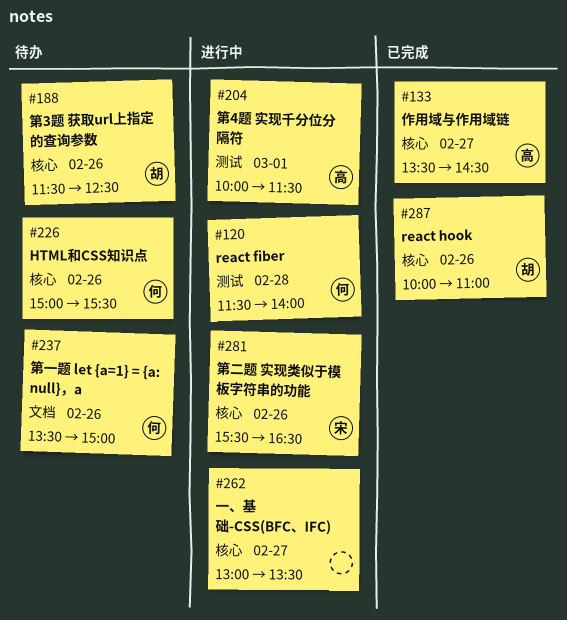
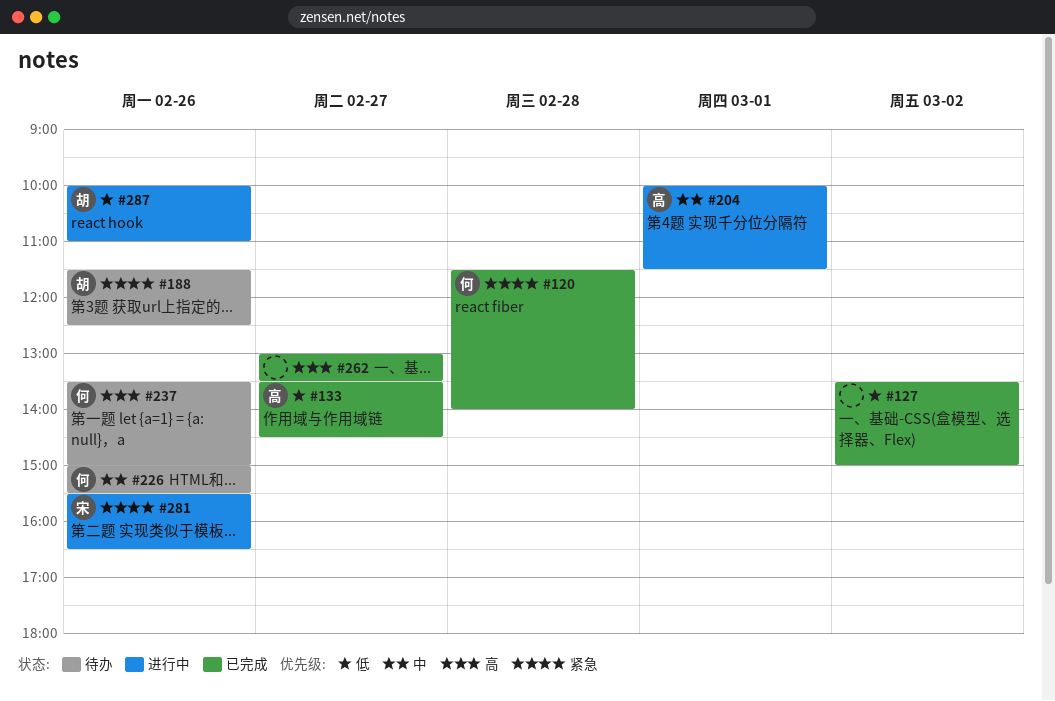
#120, status: 进行中 -> 已完成
#127: none -> present
#262, status: 进行中 -> 已完成
#287, status: 已完成 -> 进行中

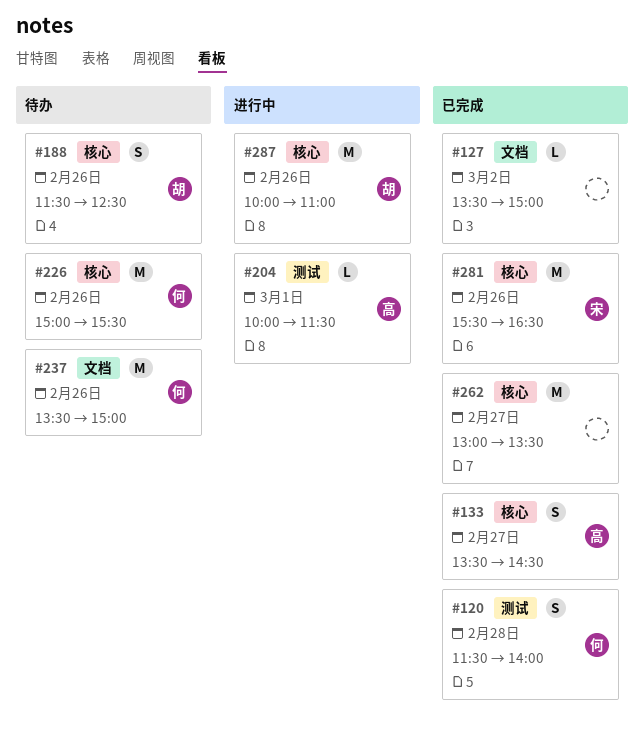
#281, status: 进行中 -> 已完成

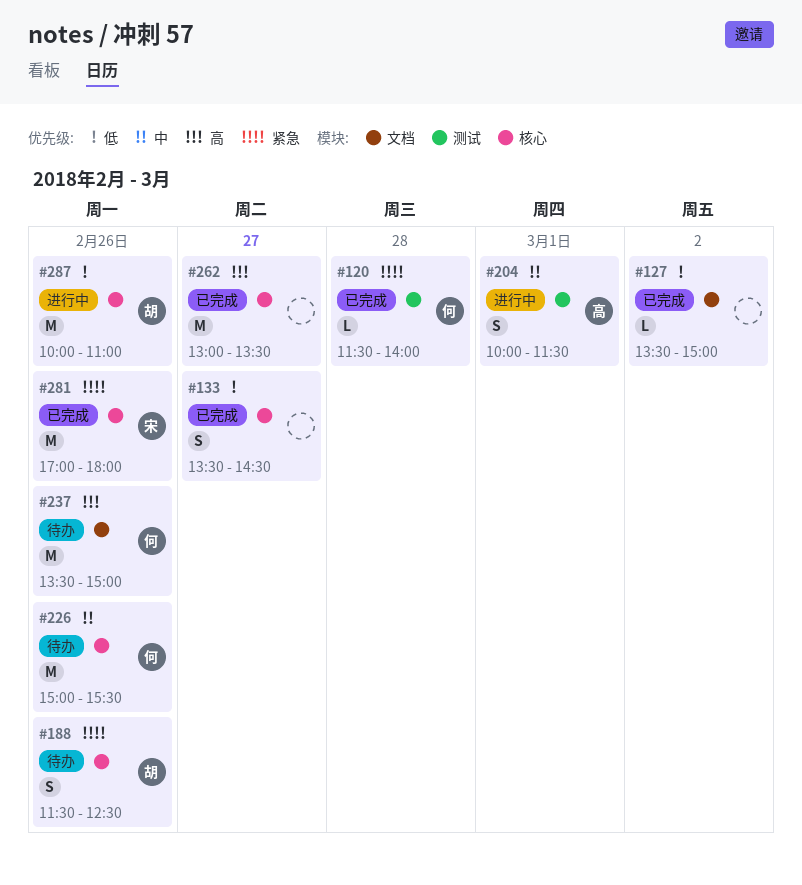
#120, estimate: S -> L
#133, owner: 高 -> none
#204, estimate: L -> S
#281, begins: 15:30 -> 17:00
#281, ends: 16:30 -> 18:00

